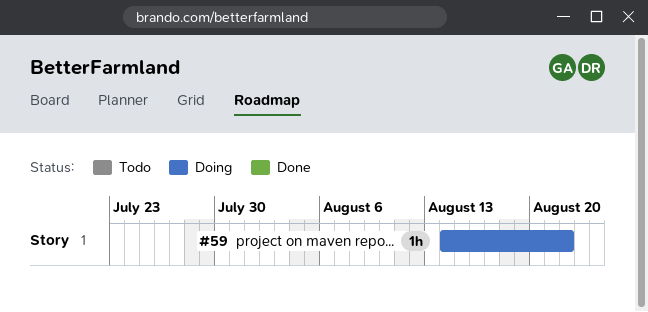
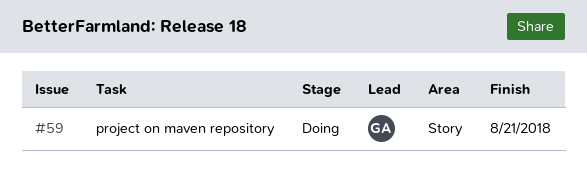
#59, due: Aug 22 -> Aug 21

